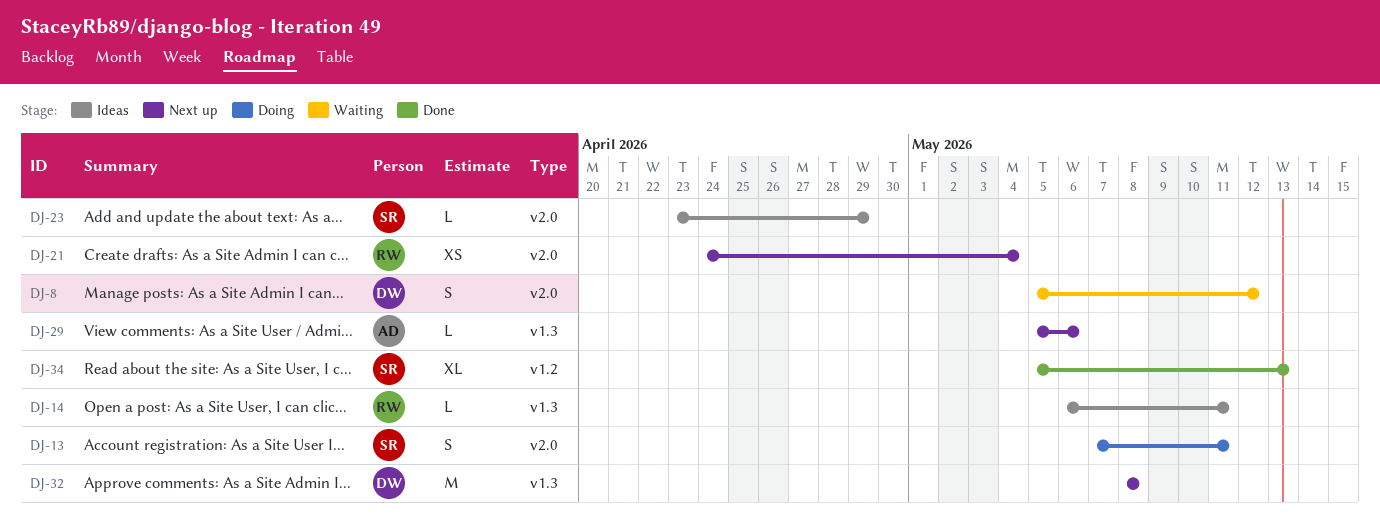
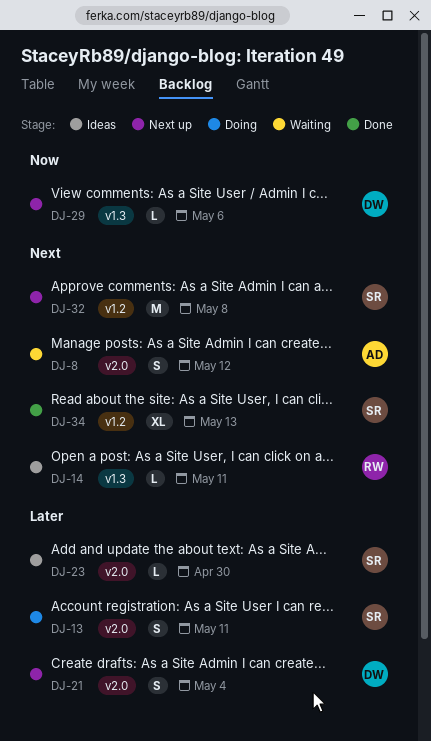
DJ-8, owner: DW -> AD
DJ-21, owner: RW -> DW
DJ-21, estimate: XS -> S
DJ-23, due: Apr 29 -> Apr 30
DJ-29, owner: AD -> DW
DJ-32, owner: DW -> SR
DJ-32, label: v1.3 -> v1.2

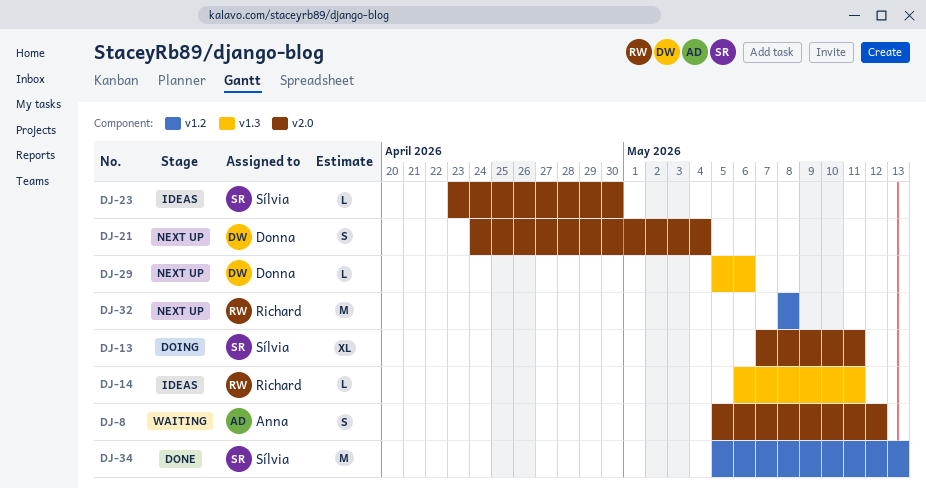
DJ-13, estimate: S -> XL
DJ-32, owner: Sílvia -> Richard
DJ-34, estimate: XL -> M

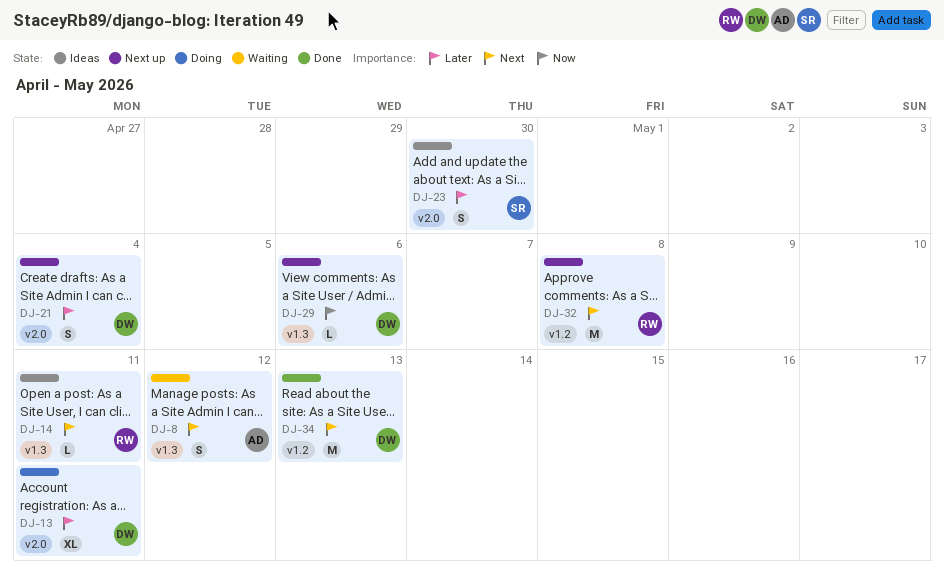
DJ-8, label: v2.0 -> v1.3
DJ-13, owner: Sílvia -> Donna
DJ-23, estimate: L -> S
DJ-34, owner: Sílvia -> Donna

